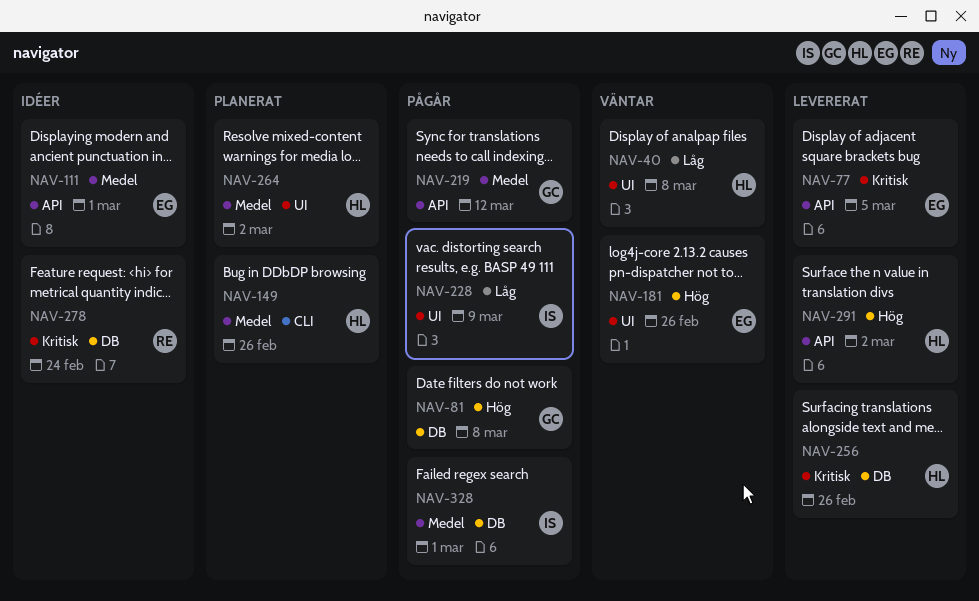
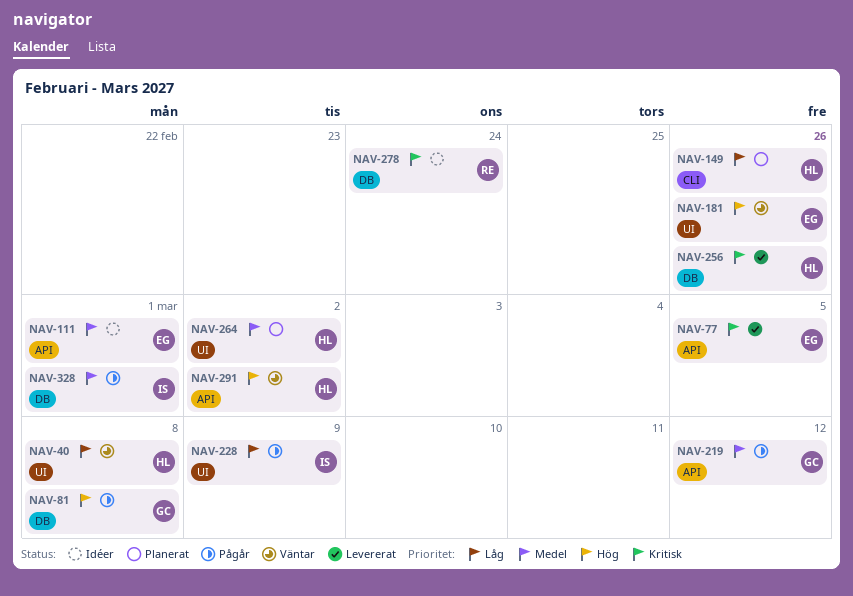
NAV-149, priority: Medel -> Låg
NAV-291, status: Levererat -> Väntar

